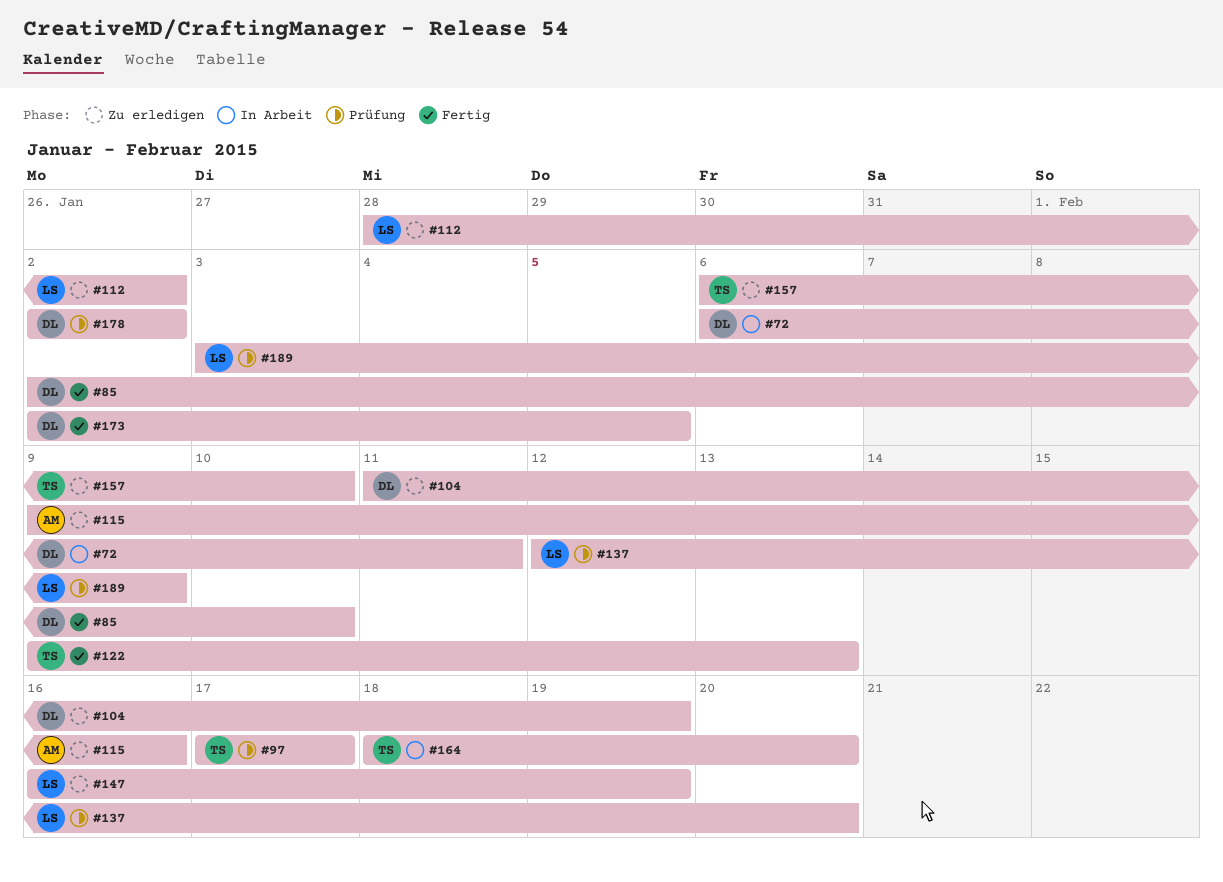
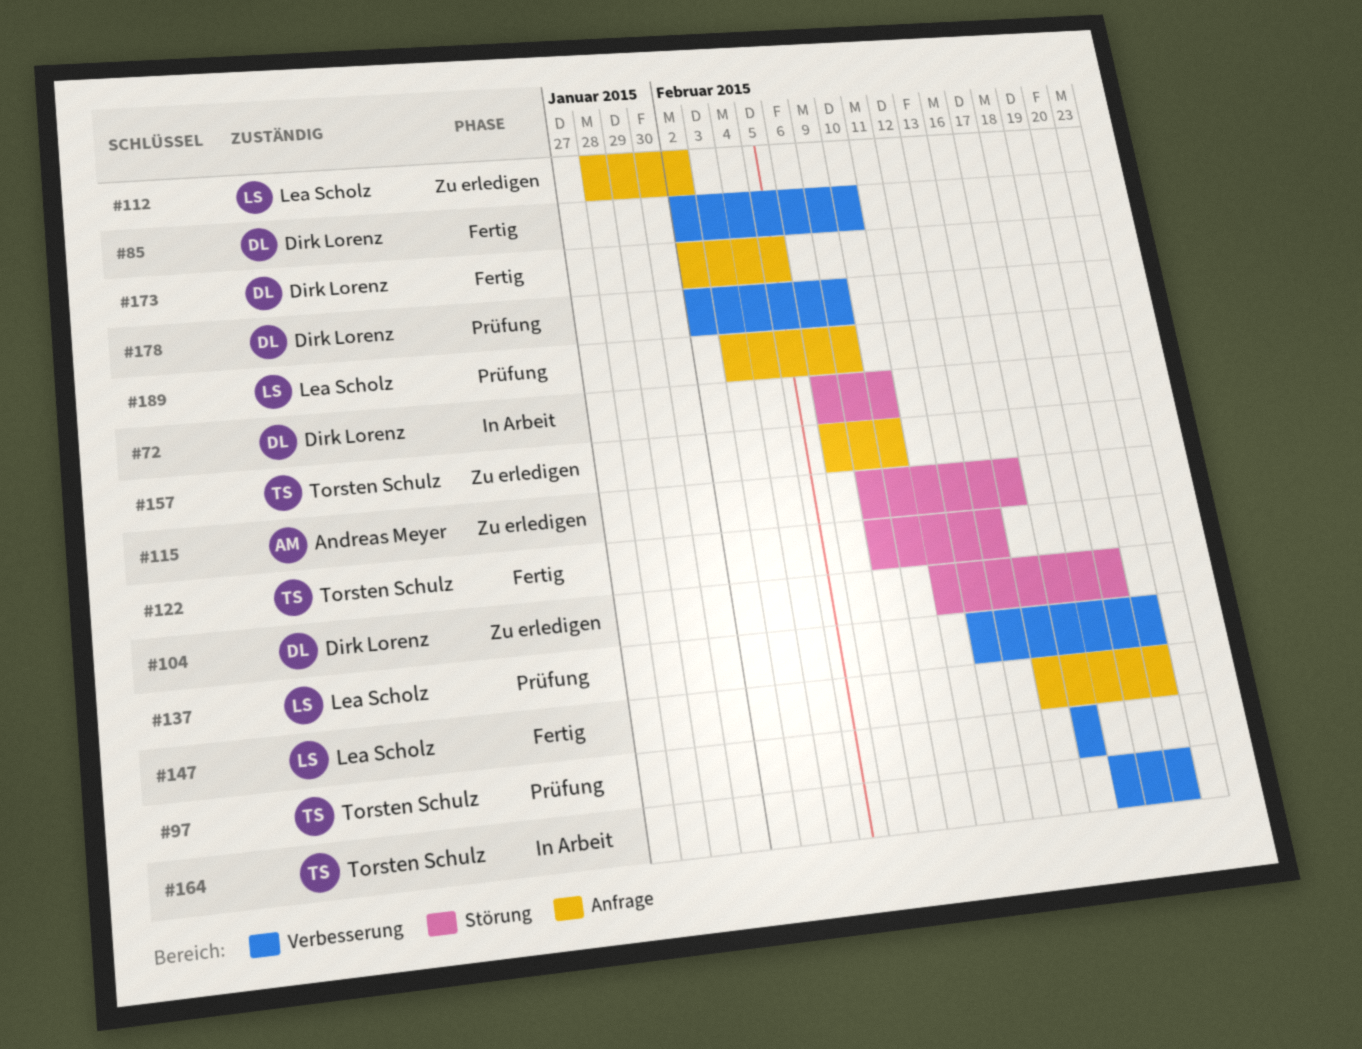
#72, due: Feb 11 -> Feb 10
#147, status: Zu erledigen -> Fertig
#147, due: Feb 19 -> Feb 20
#178, due: Feb 2 -> Feb 9

